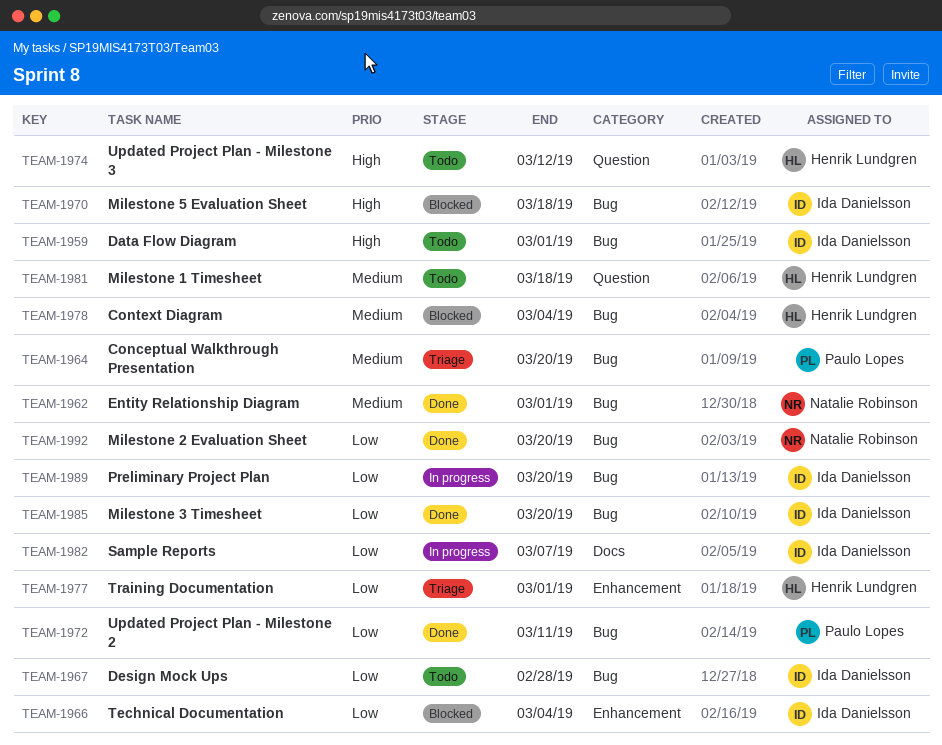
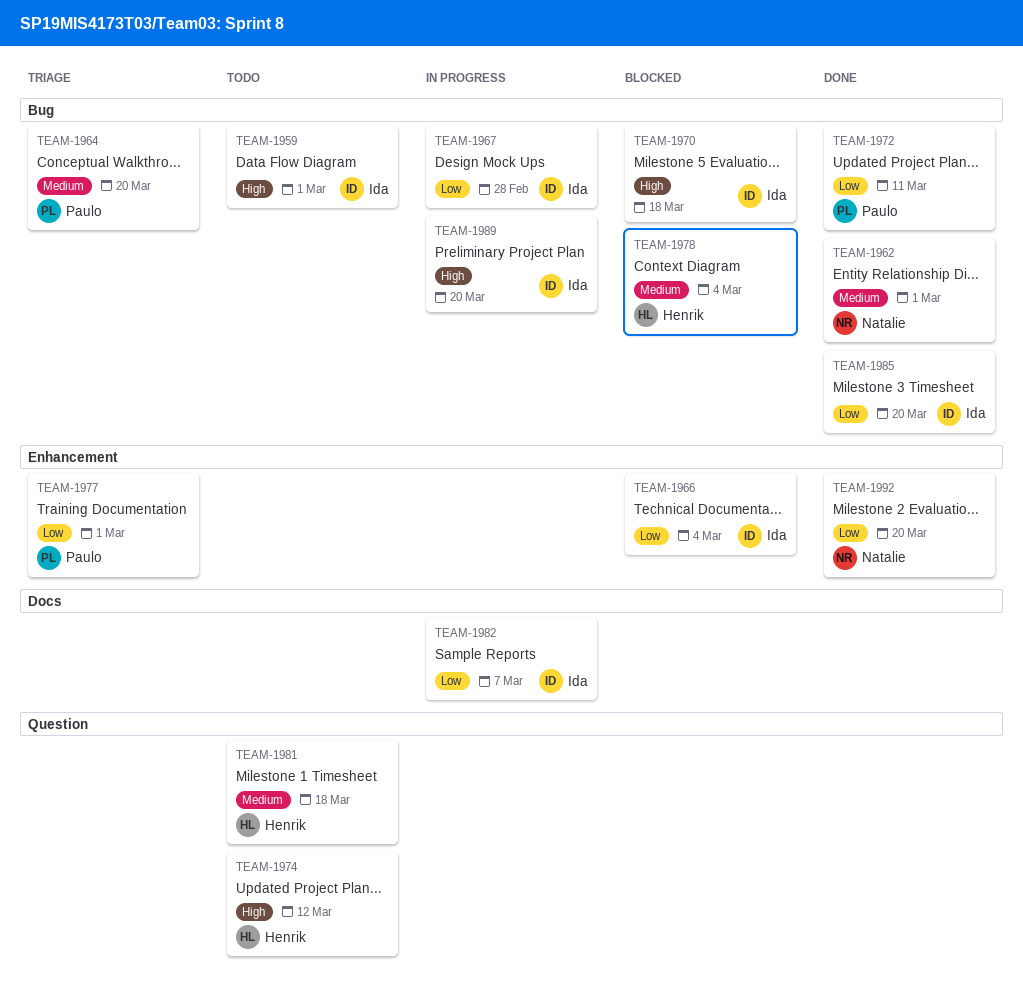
TEAM-1967, status: Todo -> In progress
TEAM-1977, owner: Henrik Lundgren -> Paulo Lopes
TEAM-1989, priority: Low -> High
TEAM-1992, label: Bug -> Enhancement

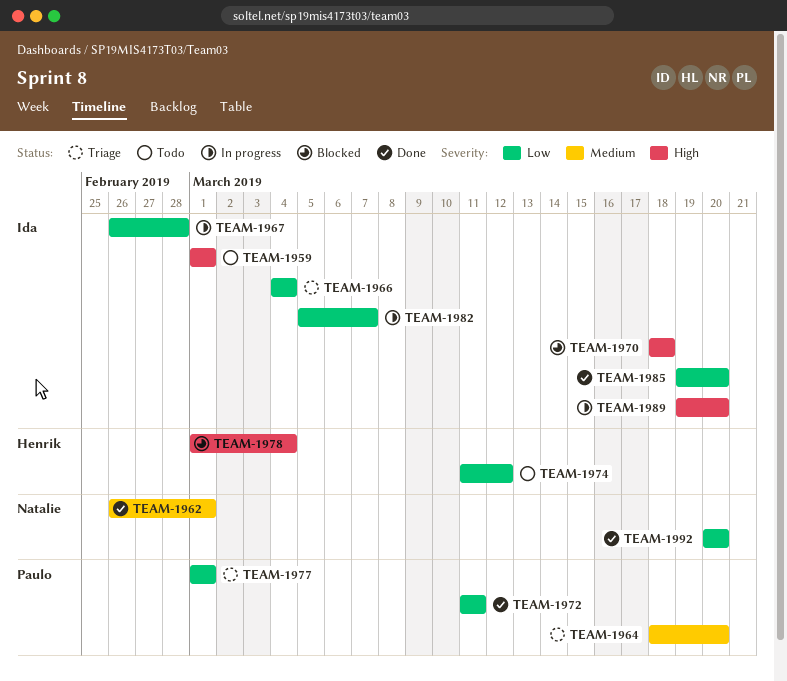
TEAM-1966, status: Blocked -> Triage
TEAM-1974, priority: High -> Low
TEAM-1978, priority: Medium -> High
TEAM-1981: present -> none

